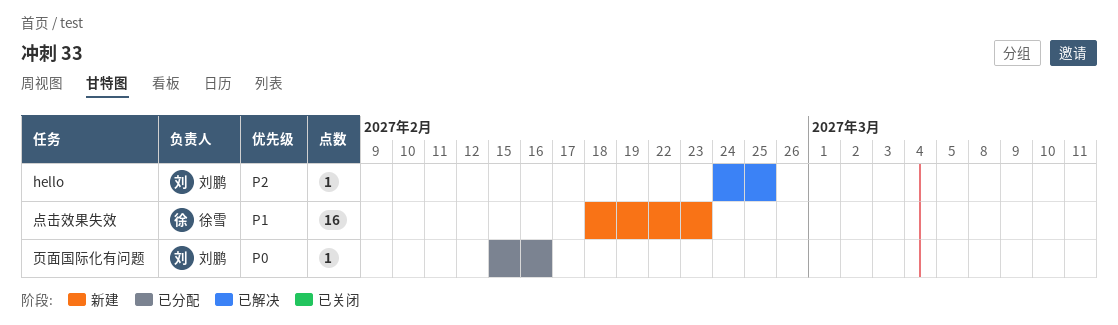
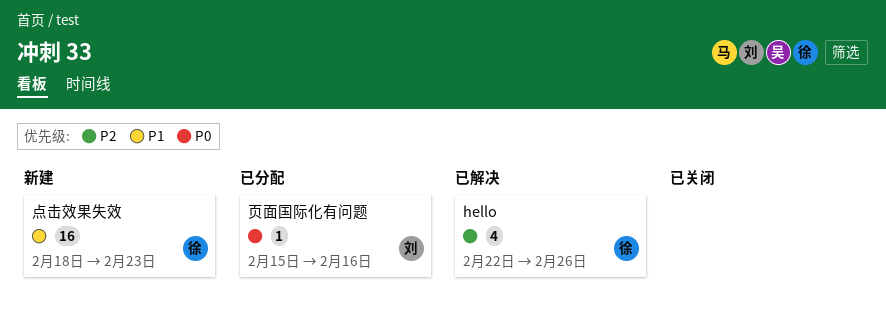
hello, owner: 刘鹏 -> 徐雪
hello, estimate: 1 -> 4
hello, start: Feb 24 -> Feb 22
hello, due: Feb 25 -> Feb 26

